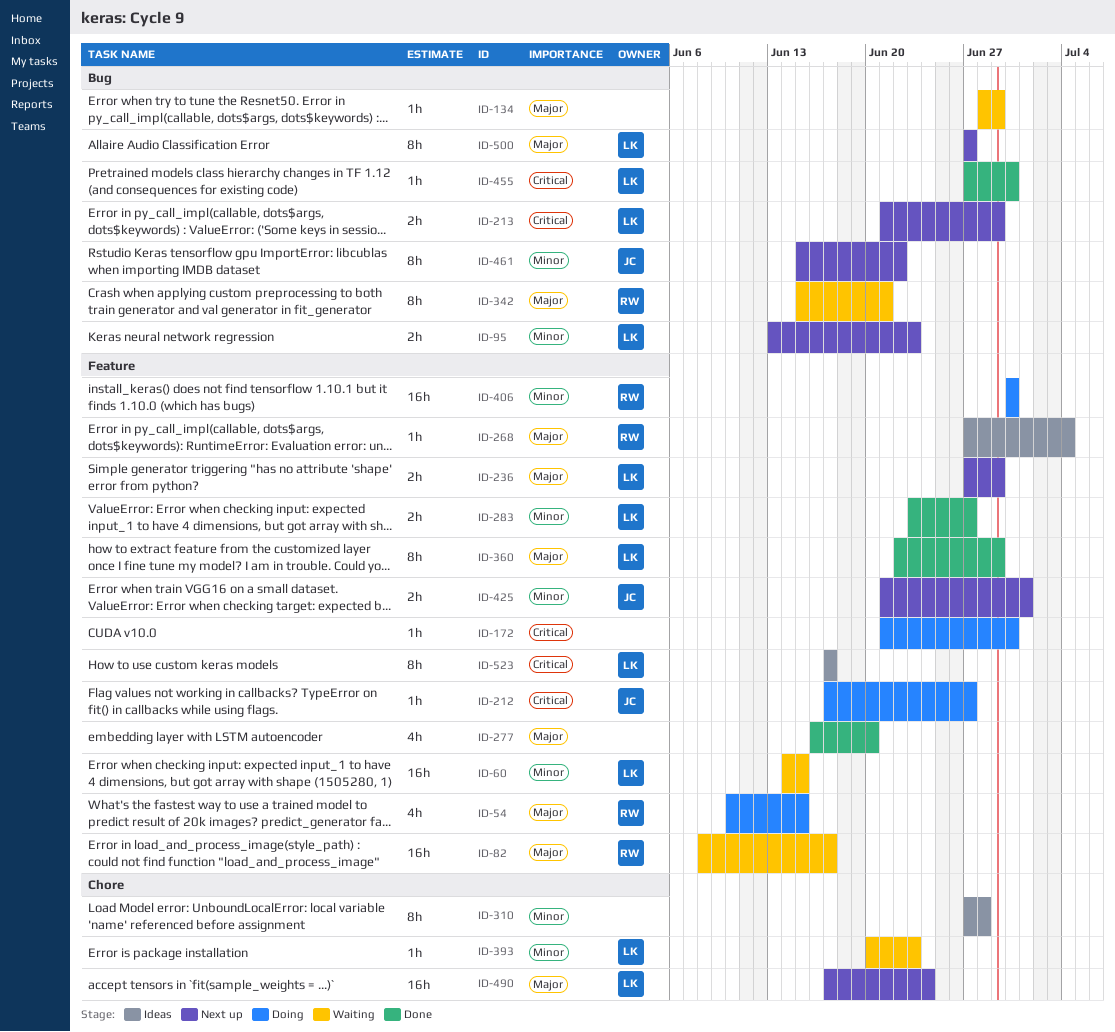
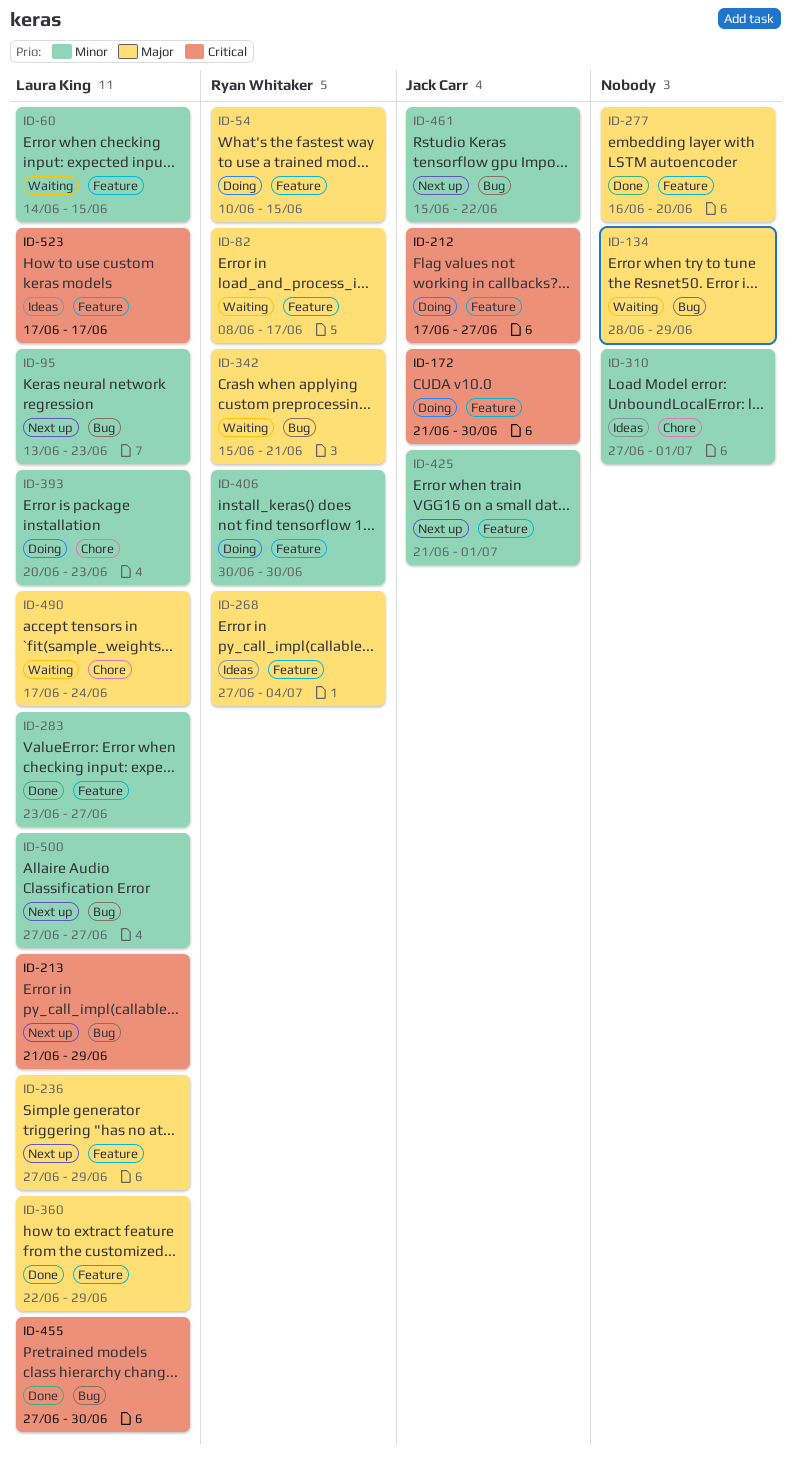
ID-172, owner: none -> Jack Carr
ID-310, due: Jun 28 -> Jul 1
ID-393, status: Waiting -> Doing
ID-490, status: Next up -> Waiting
ID-500, priority: Major -> Minor

